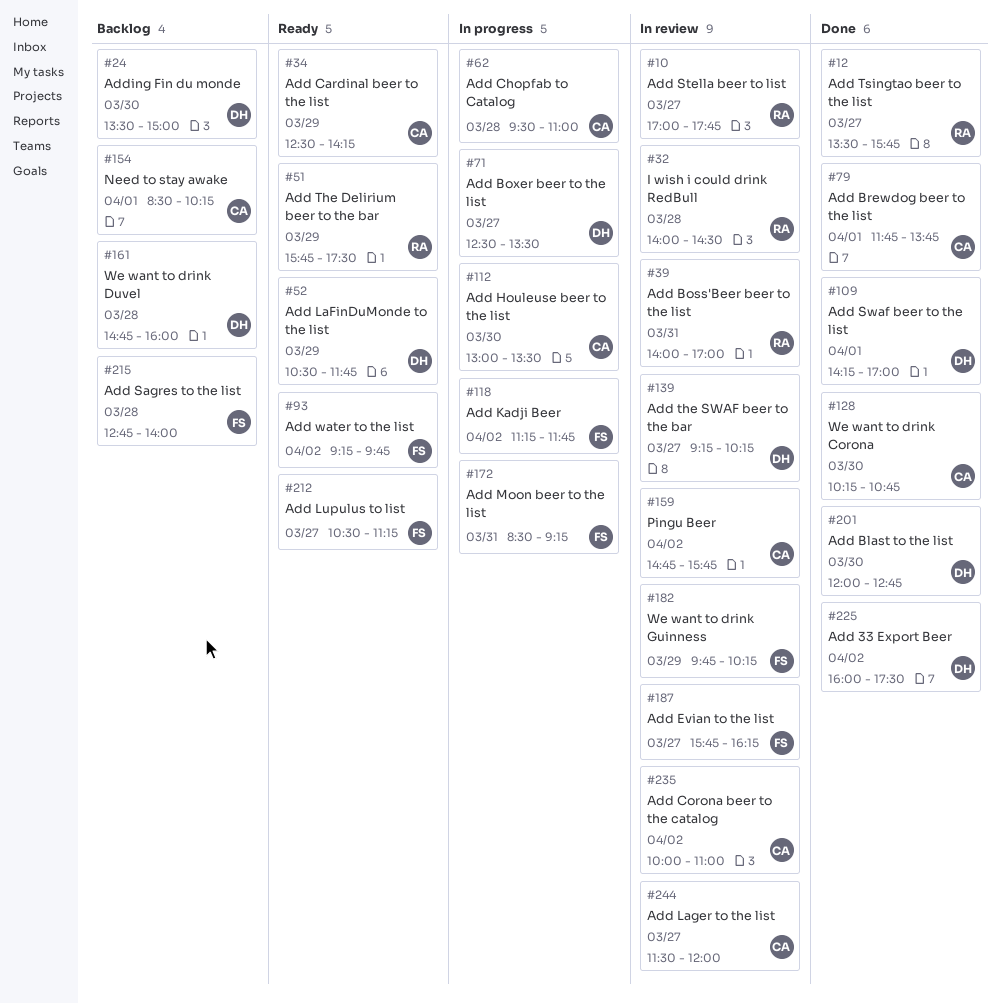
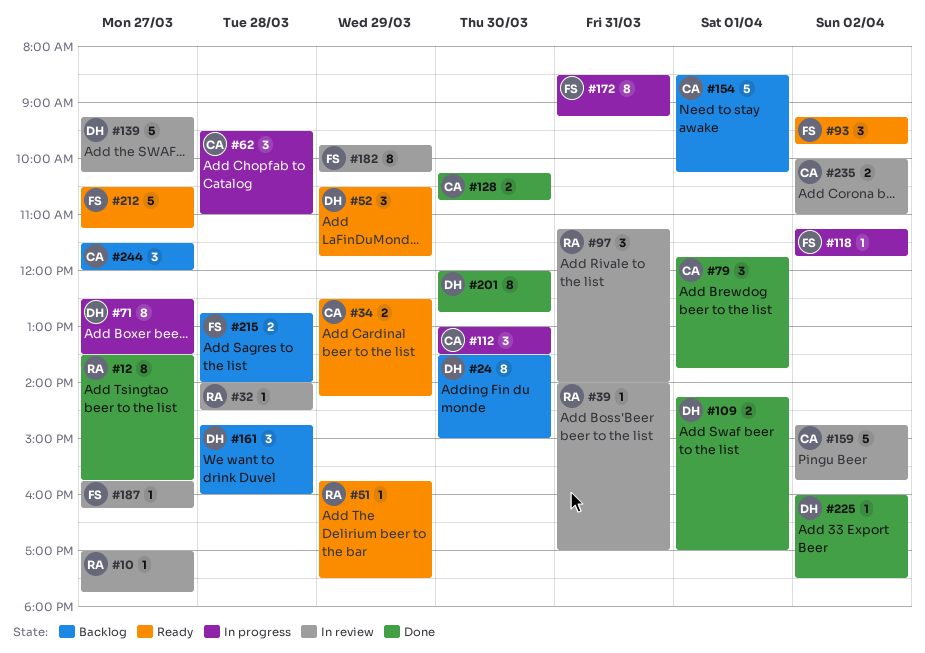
#97: none -> present
#244, status: In review -> Backlog

